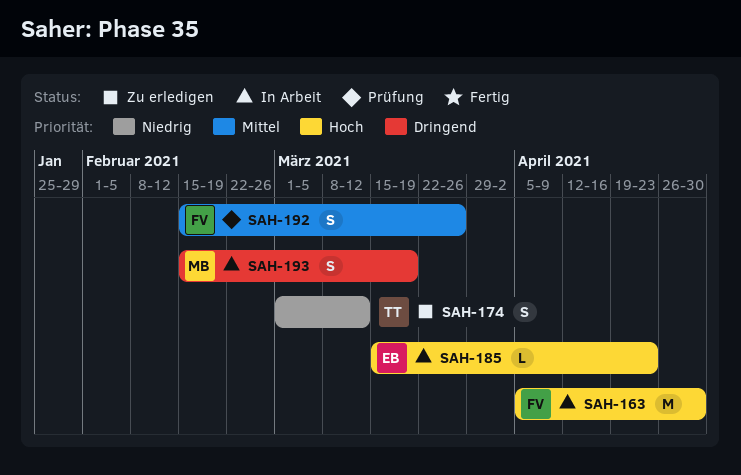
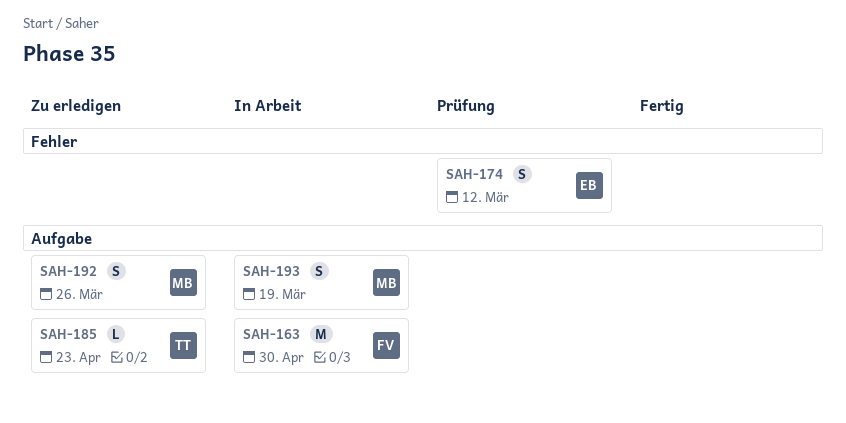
SAH-174, status: Zu erledigen -> Prüfung
SAH-174, owner: TT -> EB
SAH-185, status: In Arbeit -> Zu erledigen
SAH-185, owner: EB -> TT
SAH-192, status: Prüfung -> Zu erledigen
SAH-192, owner: FV -> MB

